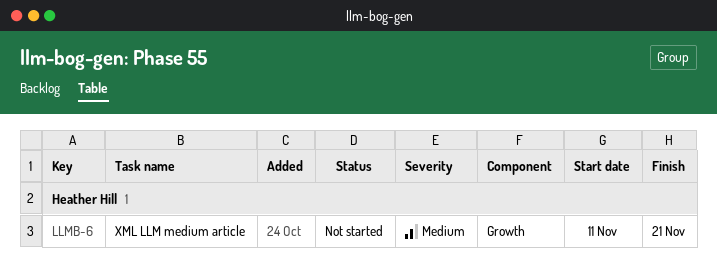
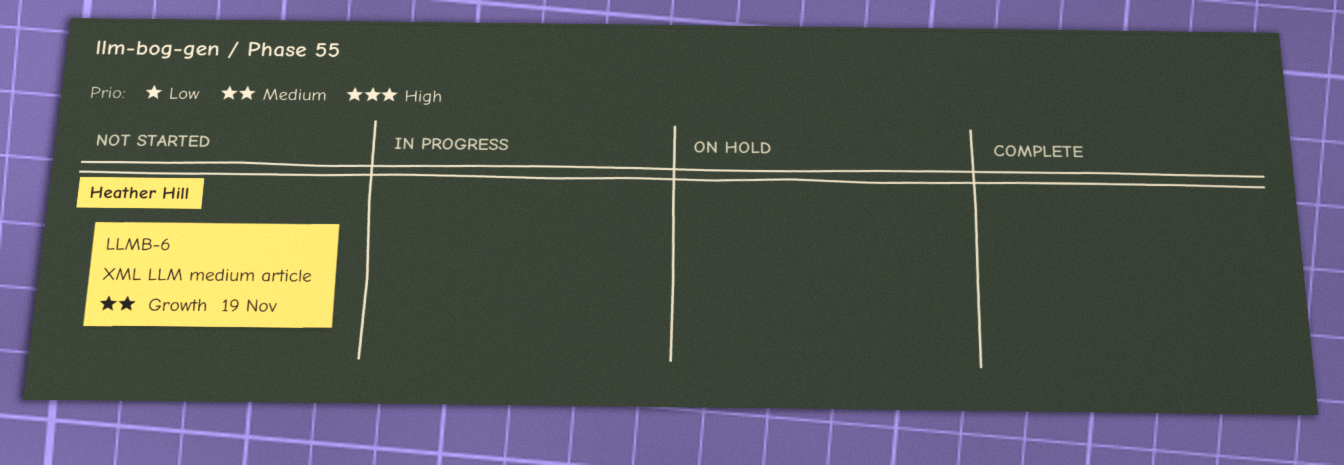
LLMB-6, due: Nov 21 -> Nov 19

